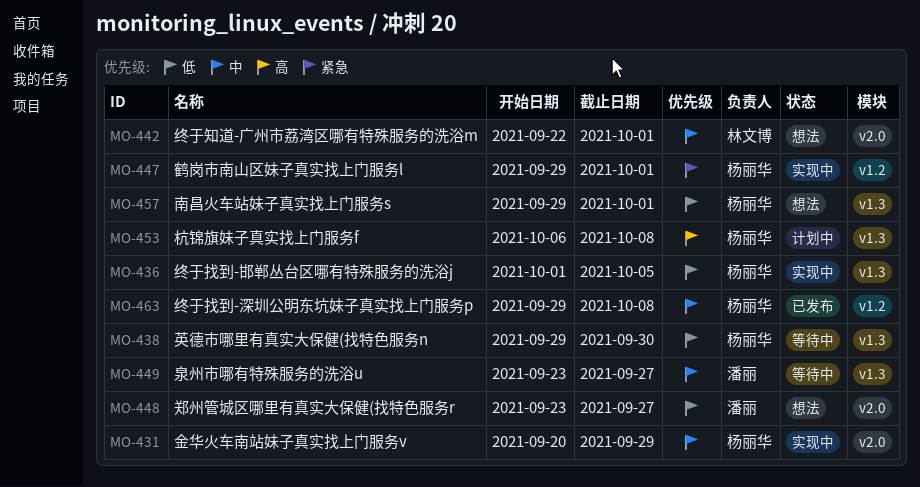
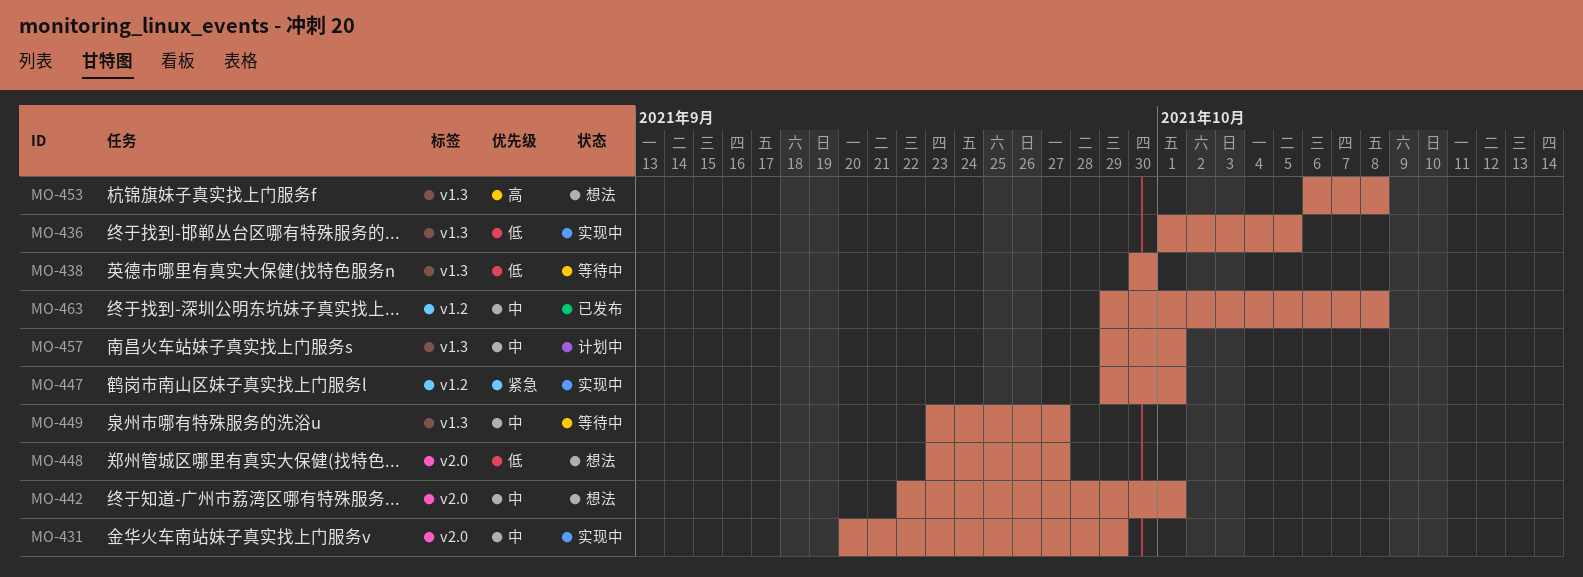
MO-438, start: Sep 29 -> Sep 30
MO-453, status: 计划中 -> 想法
MO-457, status: 想法 -> 计划中
MO-457, priority: 低 -> 中

